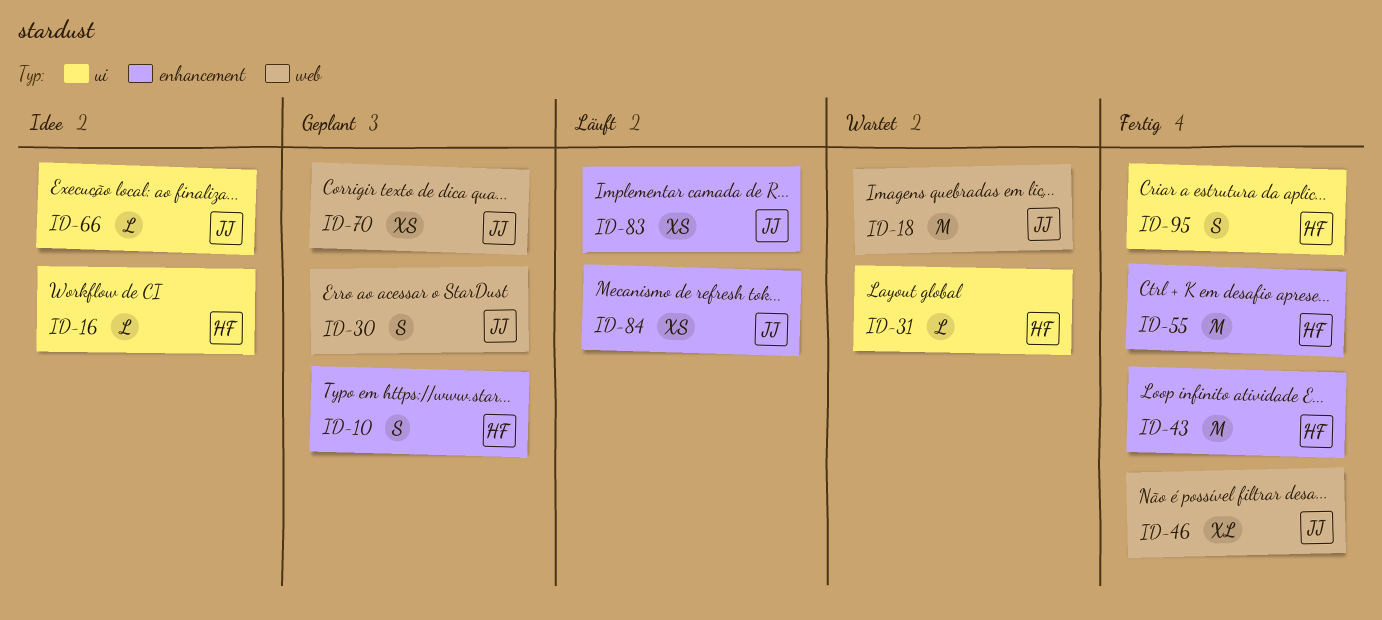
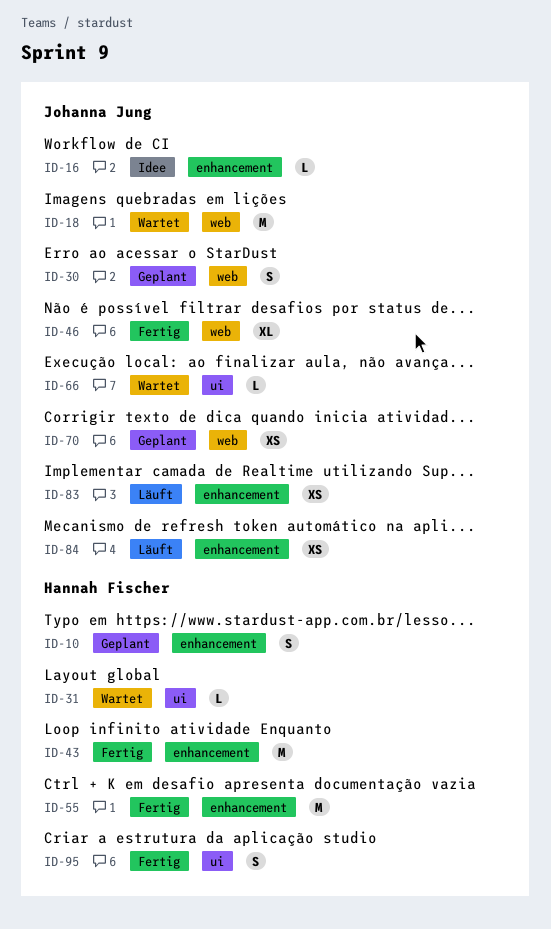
ID-16, owner: Hannah Fischer -> Johanna Jung
ID-16, label: ui -> enhancement
ID-66, status: Idee -> Wartet

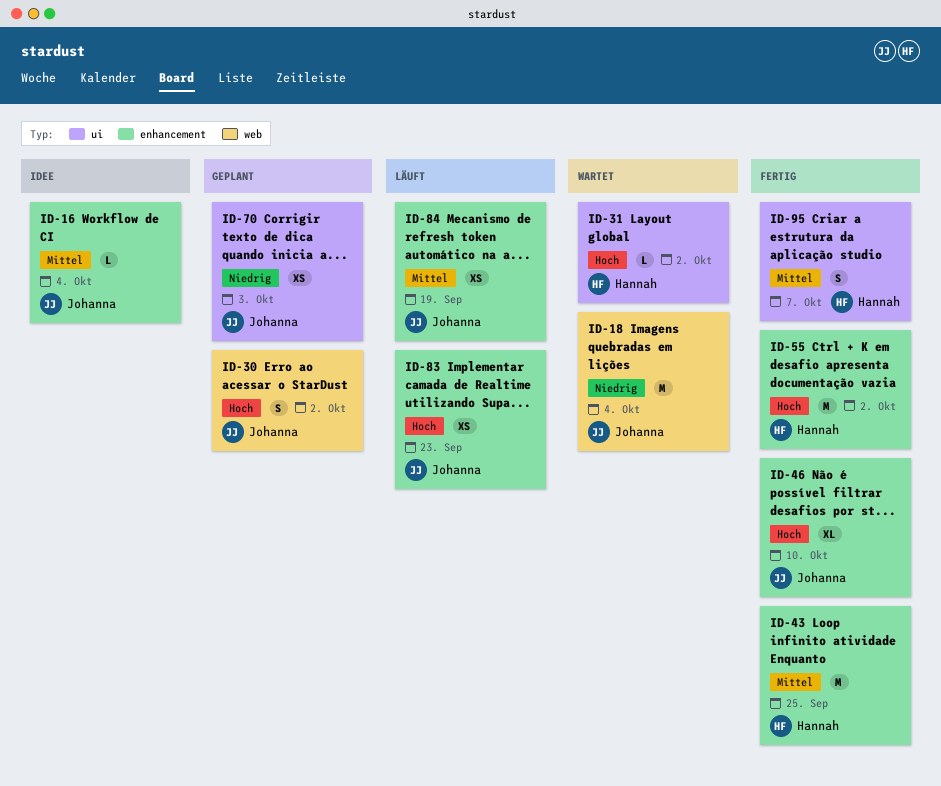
ID-10: present -> none
ID-46, label: web -> enhancement
ID-66: present -> none
ID-70, label: web -> ui

